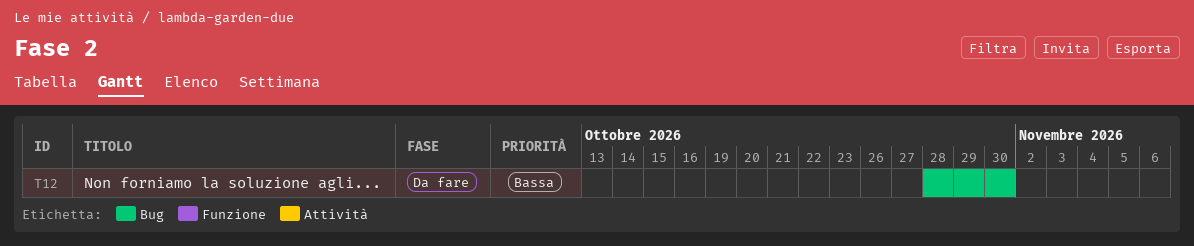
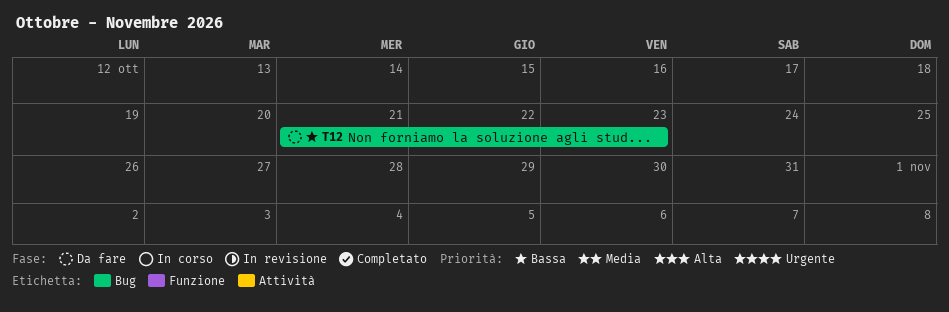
T12, start: Oct 28 -> Oct 21
T12, due: Oct 30 -> Oct 23

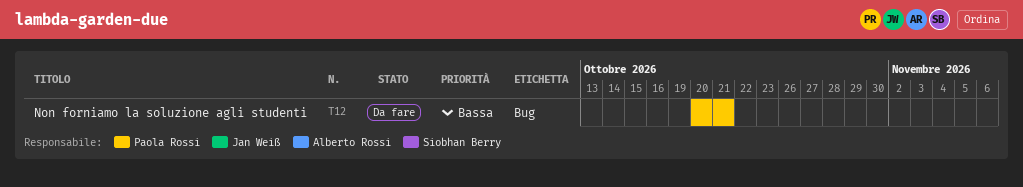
T12, start: Oct 21 -> Oct 20
T12, due: Oct 23 -> Oct 21

